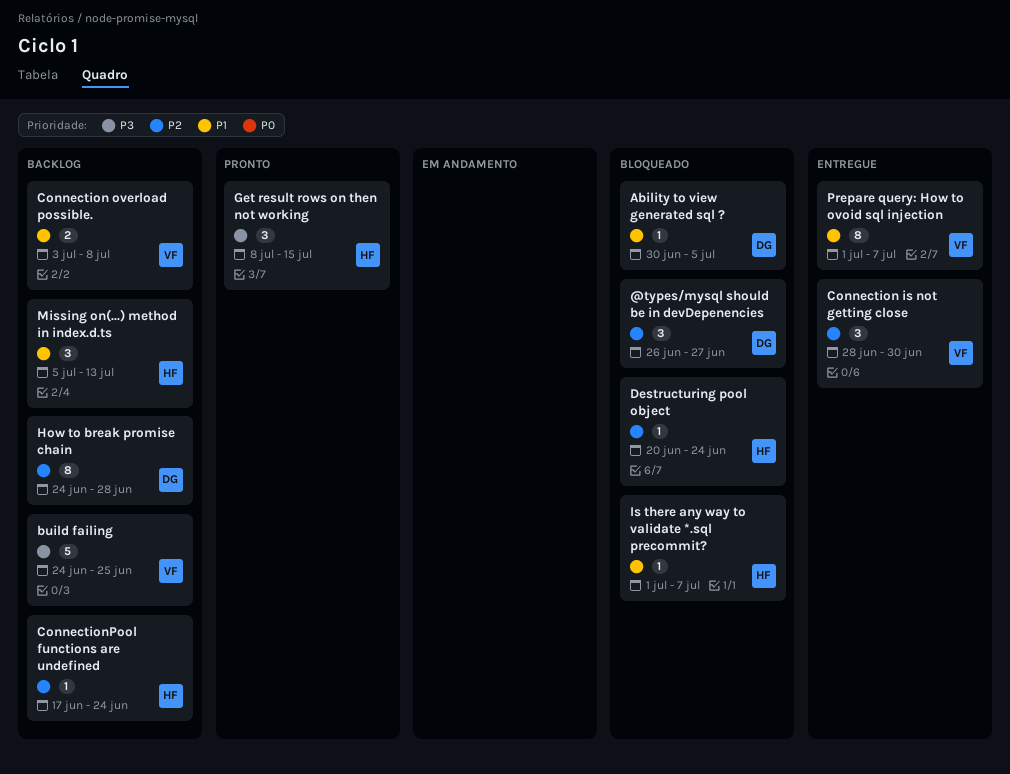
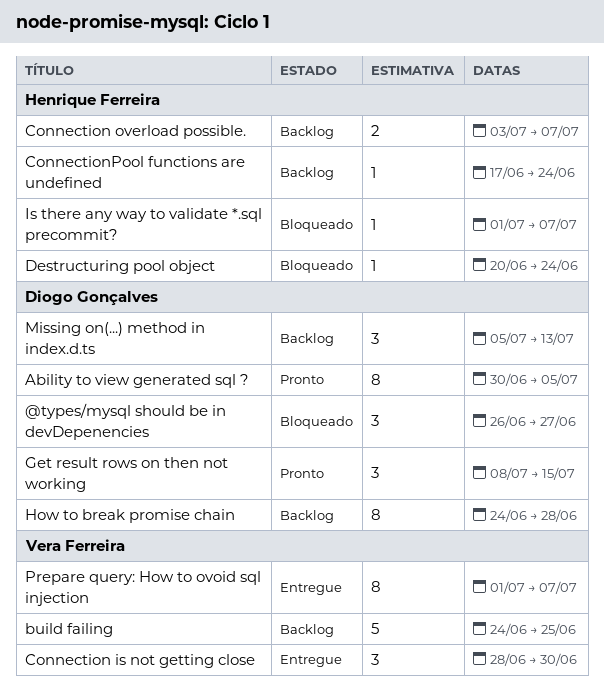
Ability to view generated sql ?, status: Bloqueado -> Pronto
Ability to view generated sql ?, estimate: 1 -> 8
Connection overload possible., owner: Vera Ferreira -> Henrique Ferreira
Connection overload possible., due: Jul 8 -> Jul 7
Get result rows on then not working, owner: Henrique Ferreira -> Diogo Gonçalves
Missing on(...) method in index.d.ts, owner: Henrique Ferreira -> Diogo Gonçalves

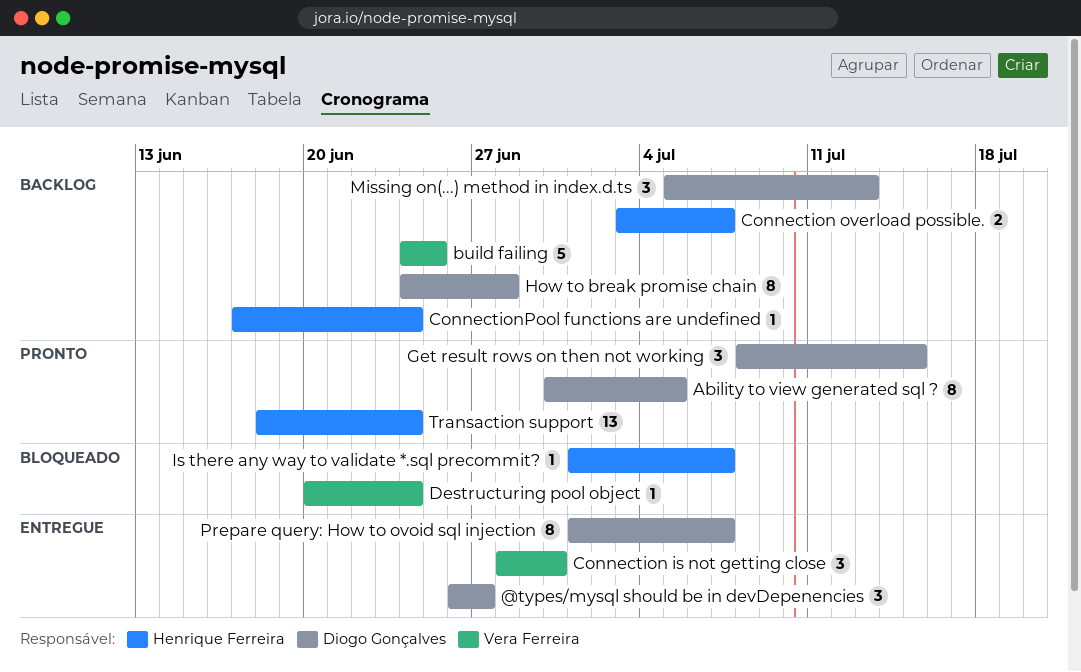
@types/mysql should be in devDepenencies, status: Bloqueado -> Entregue
Destructuring pool object, owner: Henrique Ferreira -> Vera Ferreira
Prepare query: How to ovoid sql injection, owner: Vera Ferreira -> Diogo Gonçalves
Transaction support: none -> present

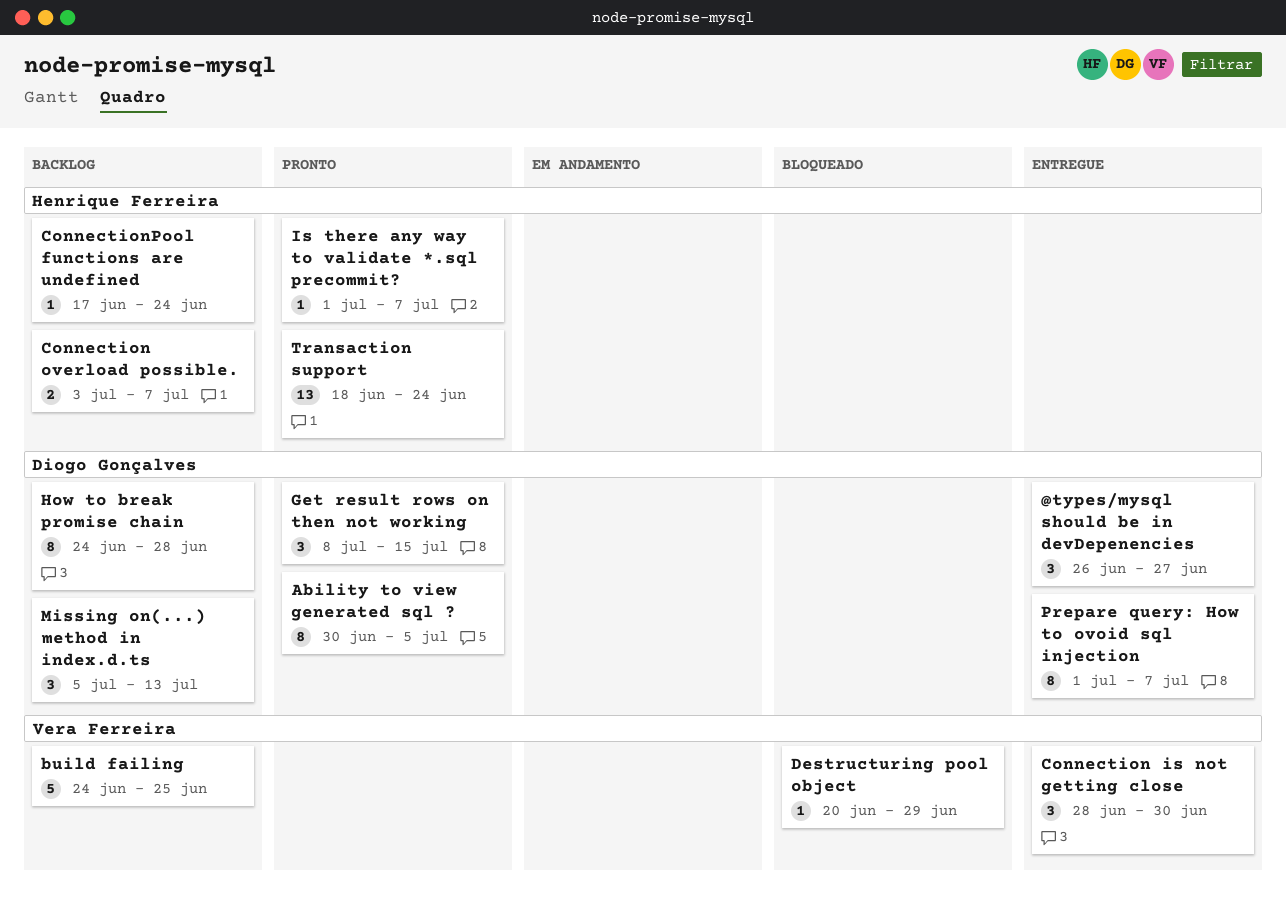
Destructuring pool object, due: Jun 24 -> Jun 29
Is there any way to validate *.sql precommit?, status: Bloqueado -> Pronto

